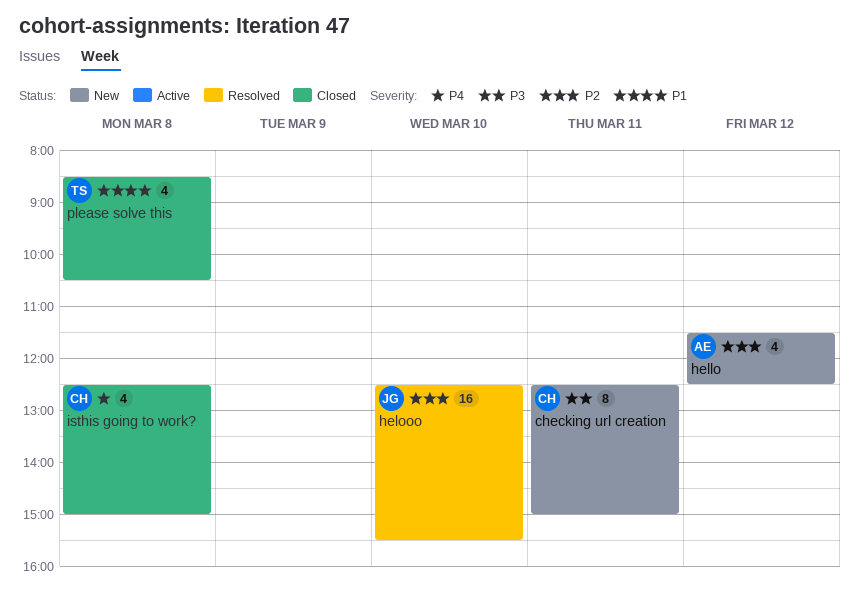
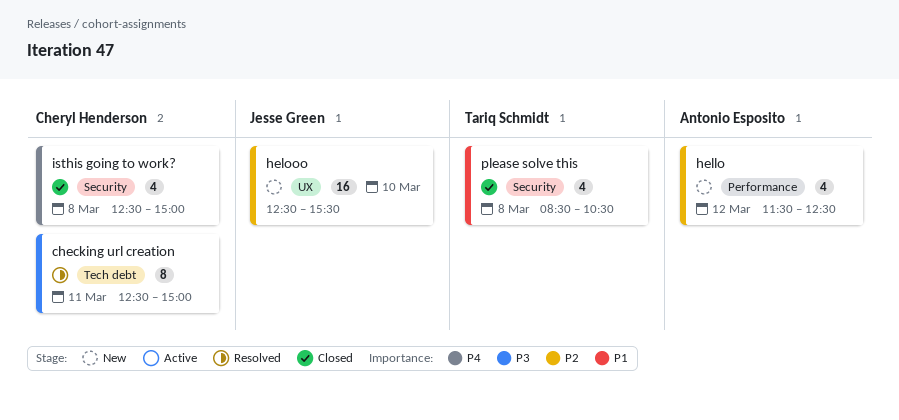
checking url creation, status: New -> Resolved
helooo, status: Resolved -> New

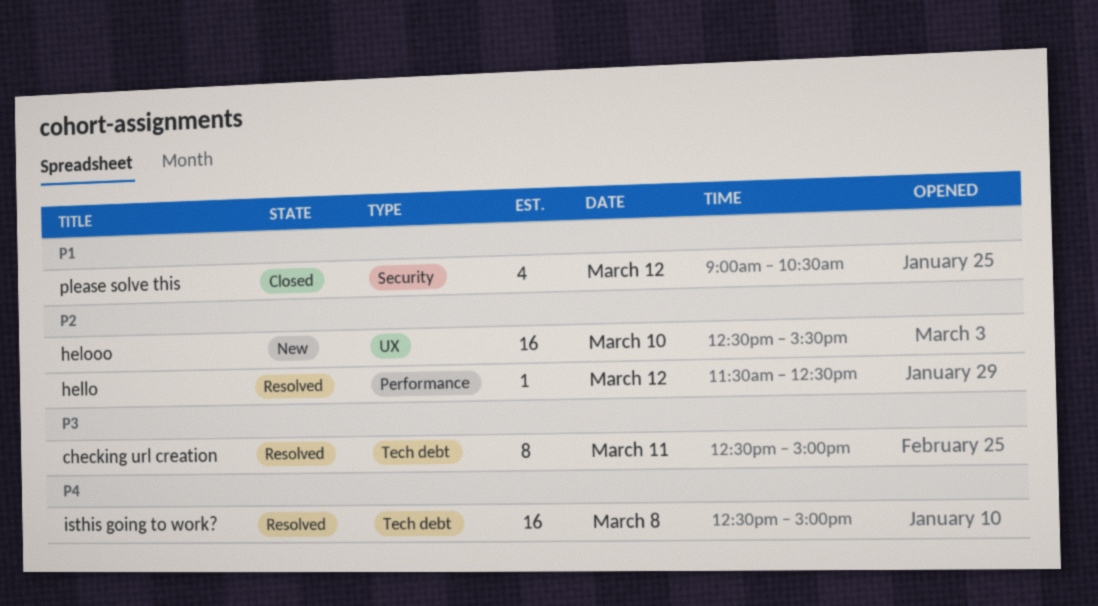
hello, status: New -> Resolved
hello, estimate: 4 -> 1
isthis going to work?, status: Closed -> Resolved
isthis going to work?, label: Security -> Tech debt
isthis going to work?, estimate: 4 -> 16
please solve this, day: Mar 8 -> Mar 12
please solve this, begins: 08:30 -> 09:00

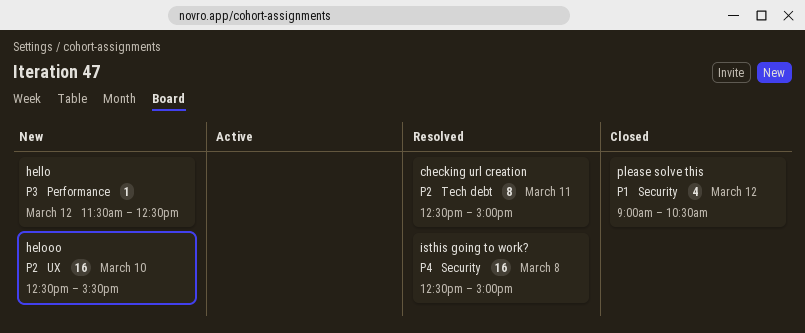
checking url creation, priority: P3 -> P2
hello, status: Resolved -> New
hello, priority: P2 -> P3
isthis going to work?, label: Tech debt -> Security

